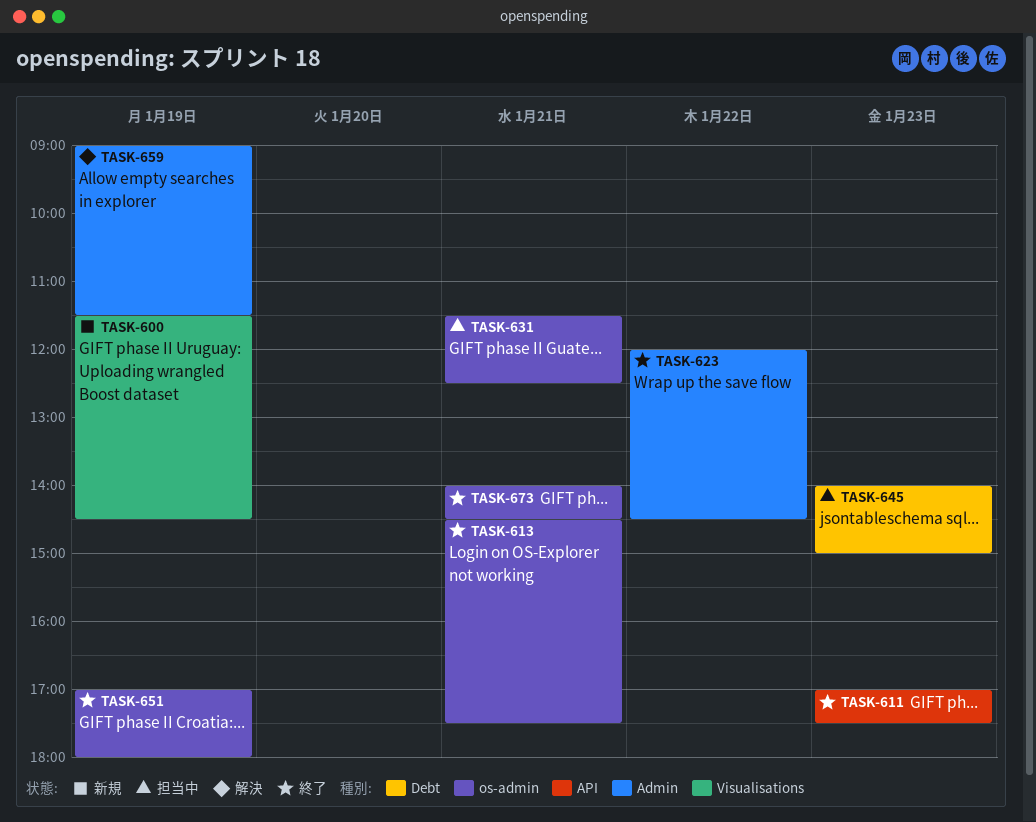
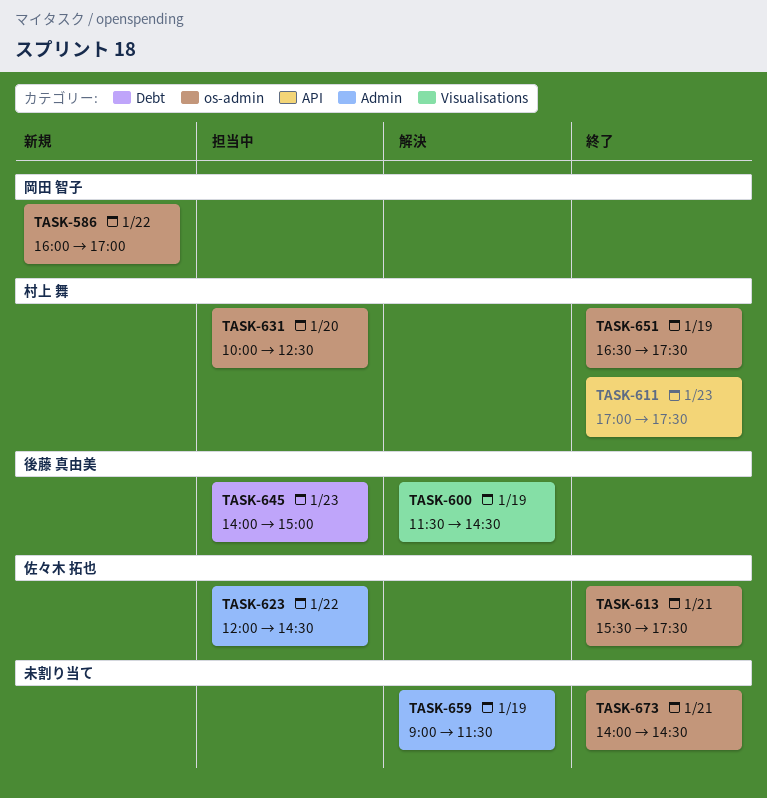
TASK-586: none -> present
TASK-600, status: 新規 -> 解決
TASK-613, begins: 14:30 -> 15:30
TASK-623, status: 終了 -> 担当中
TASK-631, day: Jan 21 -> Jan 20
TASK-631, begins: 11:30 -> 10:00
TASK-651, begins: 17:00 -> 16:30
TASK-651, ends: 18:00 -> 17:30

